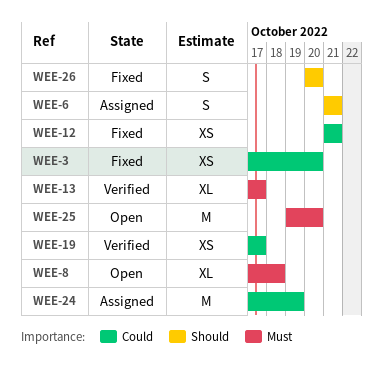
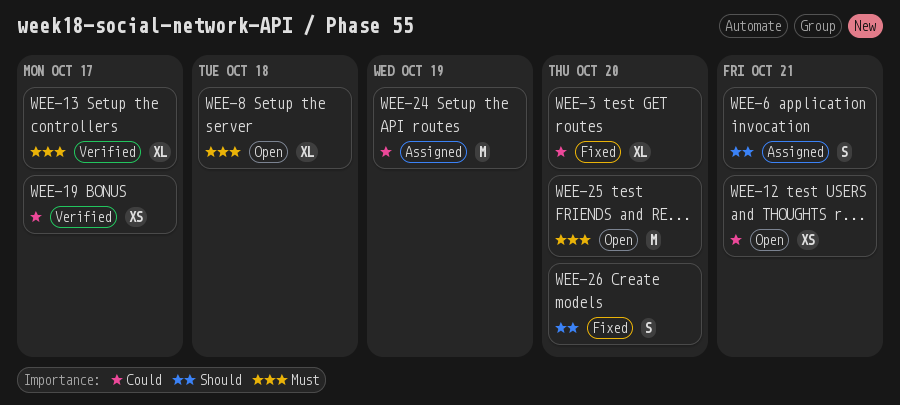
WEE-3, estimate: XS -> XL
WEE-12, status: Fixed -> Open

